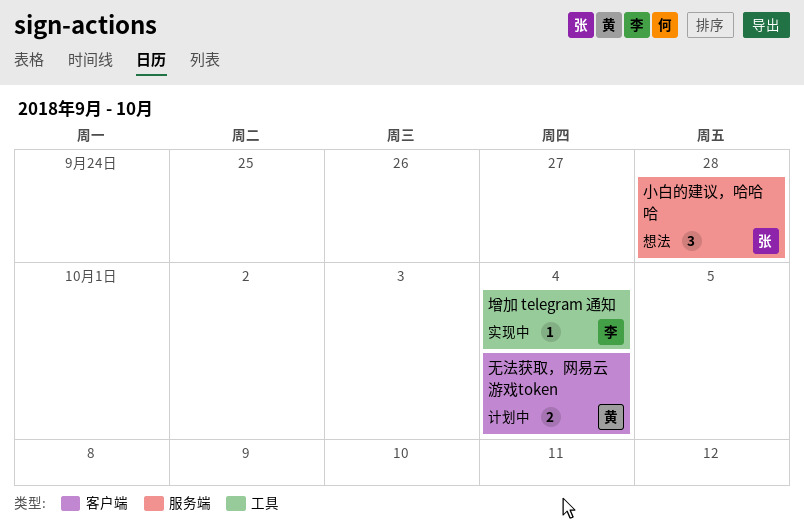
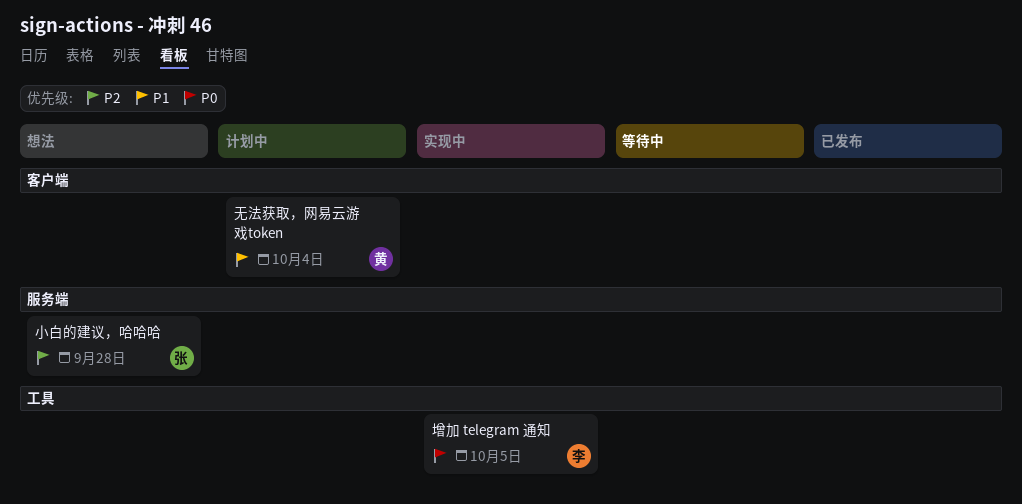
增加 telegram 通知, due: Oct 4 -> Oct 5

